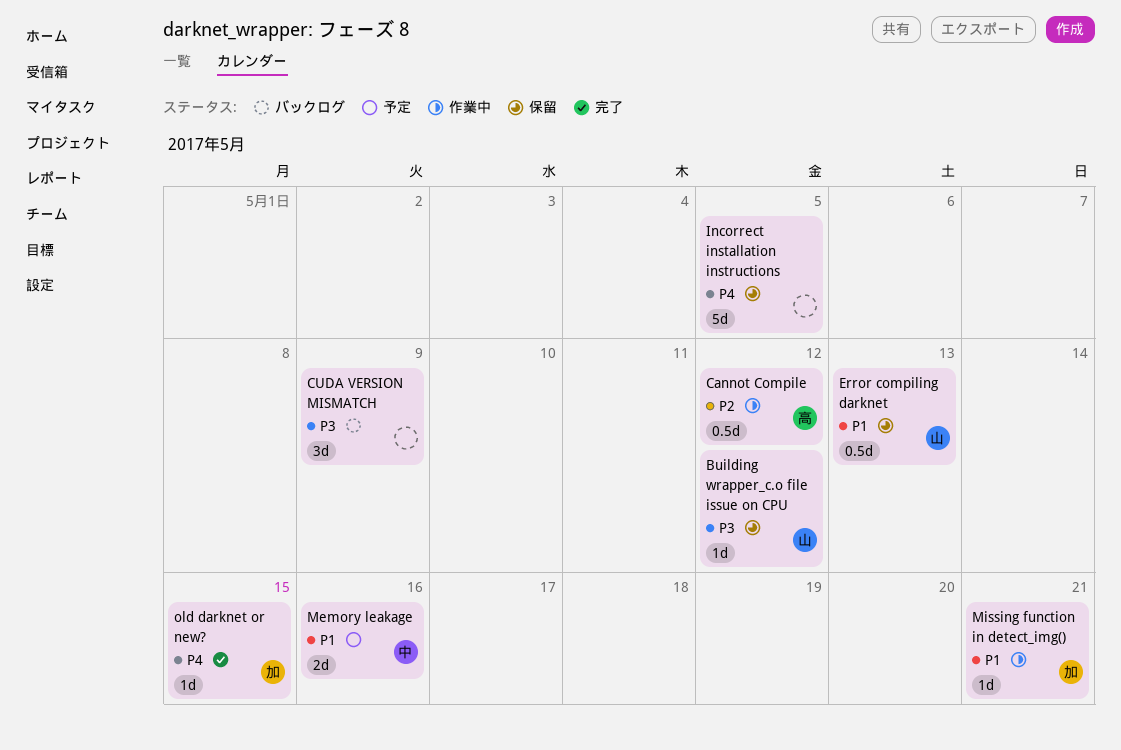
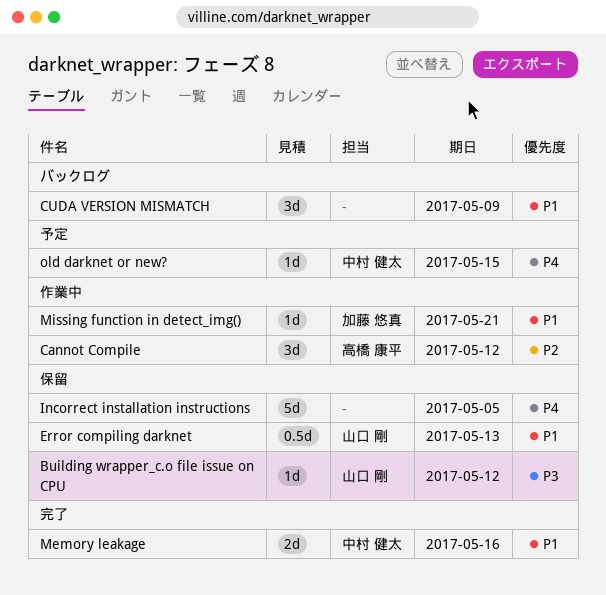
Cannot Compile, estimate: 0.5d -> 3d
CUDA VERSION MISMATCH, priority: P3 -> P1
Memory leakage, status: 予定 -> 完了
old darknet or new?, status: 完了 -> 予定
old darknet or new?, owner: 加藤 悠真 -> 中村 健太

